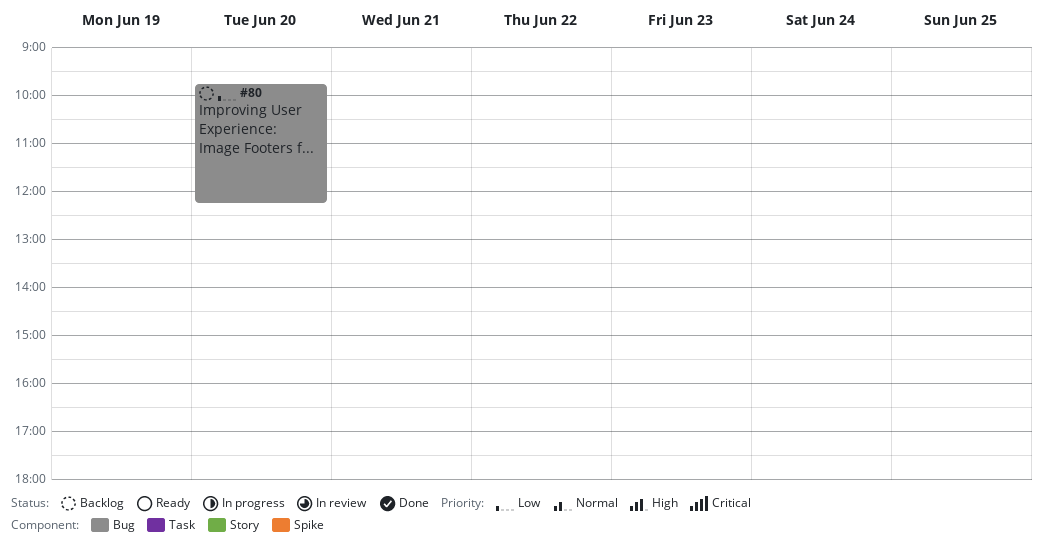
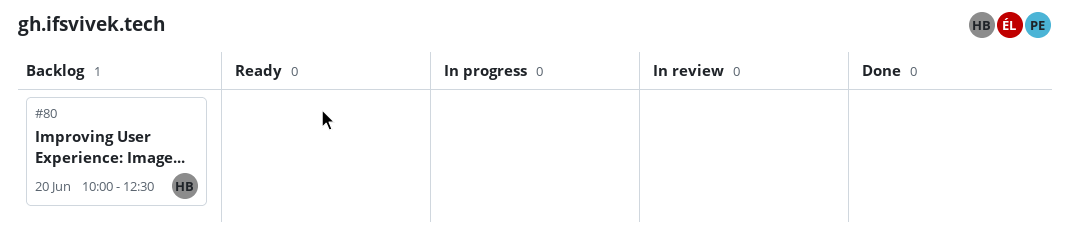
#80, begins: 09:45 -> 10:00
#80, ends: 12:15 -> 12:30

